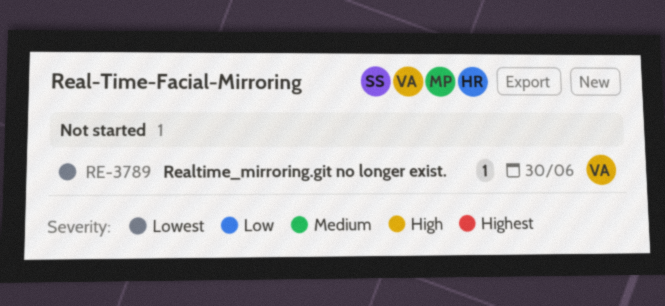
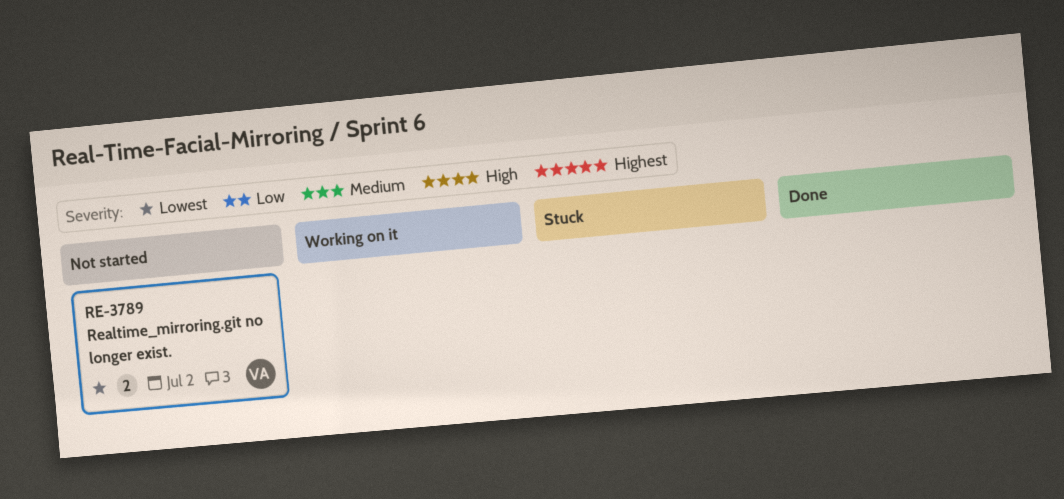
RE-3789, estimate: 1 -> 2
RE-3789, due: Jun 30 -> Jul 2

